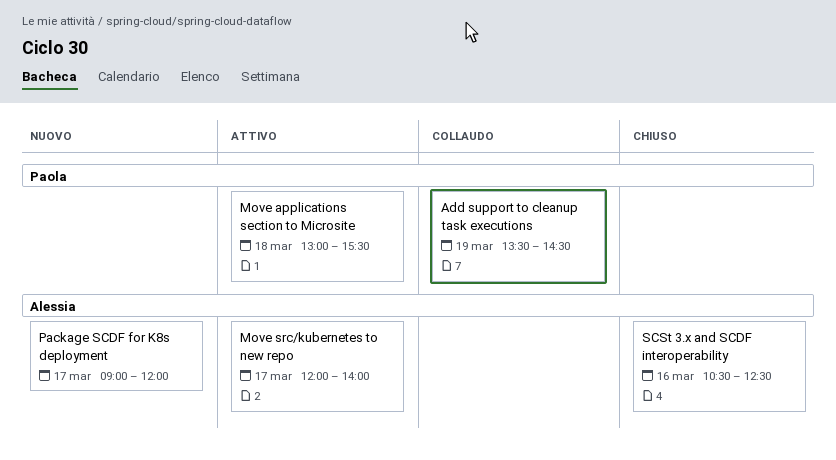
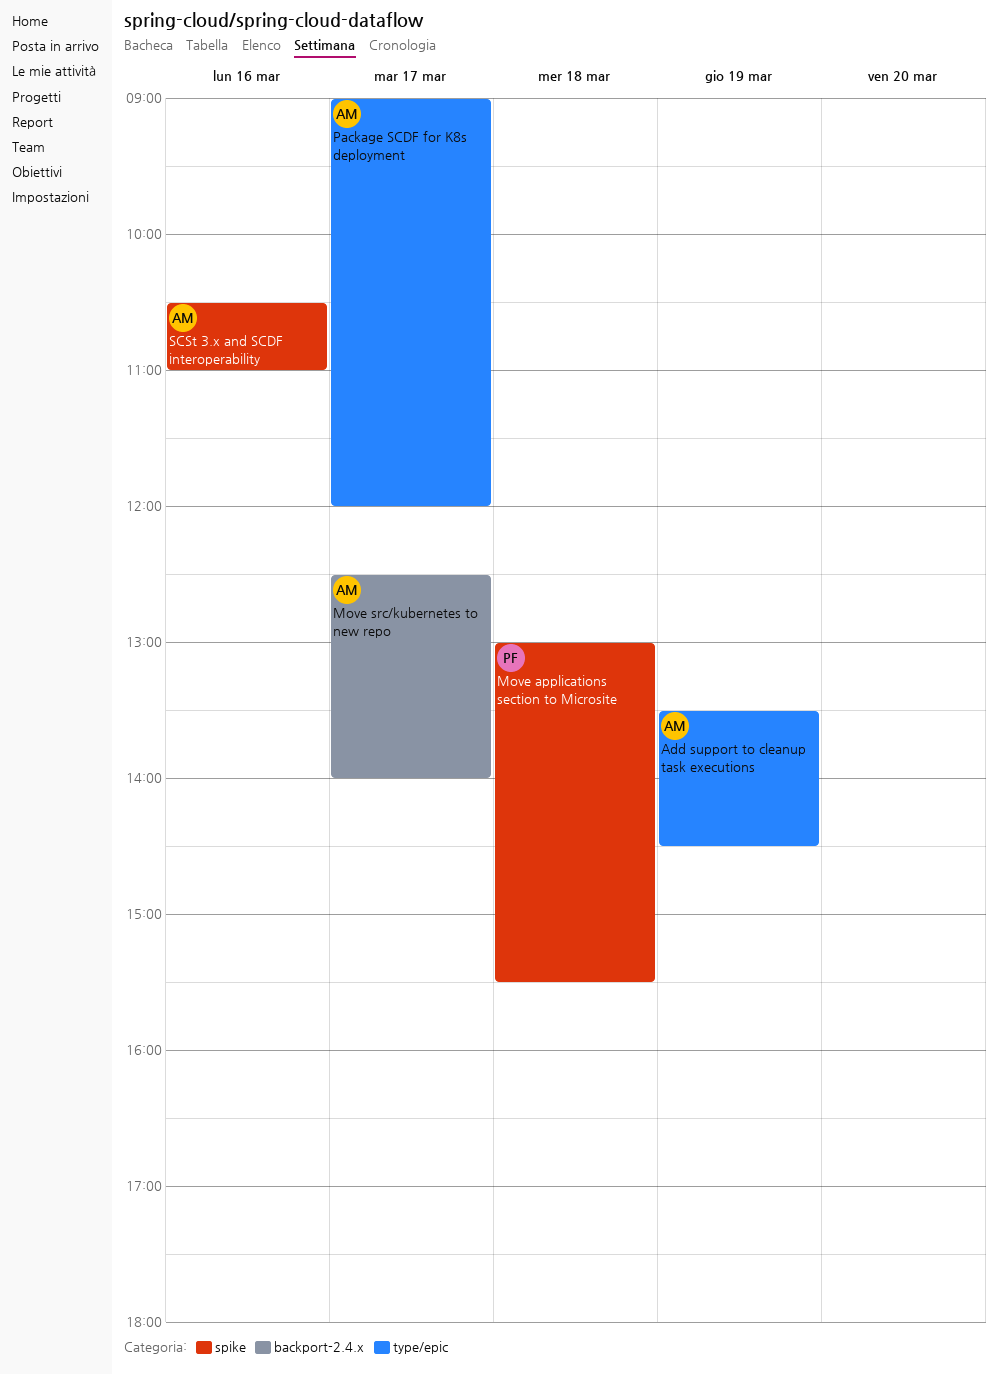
Add support to cleanup task executions, owner: Paola -> Alessia
Move src/kubernetes to new repo, begins: 12:00 -> 12:30
SCSt 3.x and SCDF interoperability, ends: 12:30 -> 11:00

